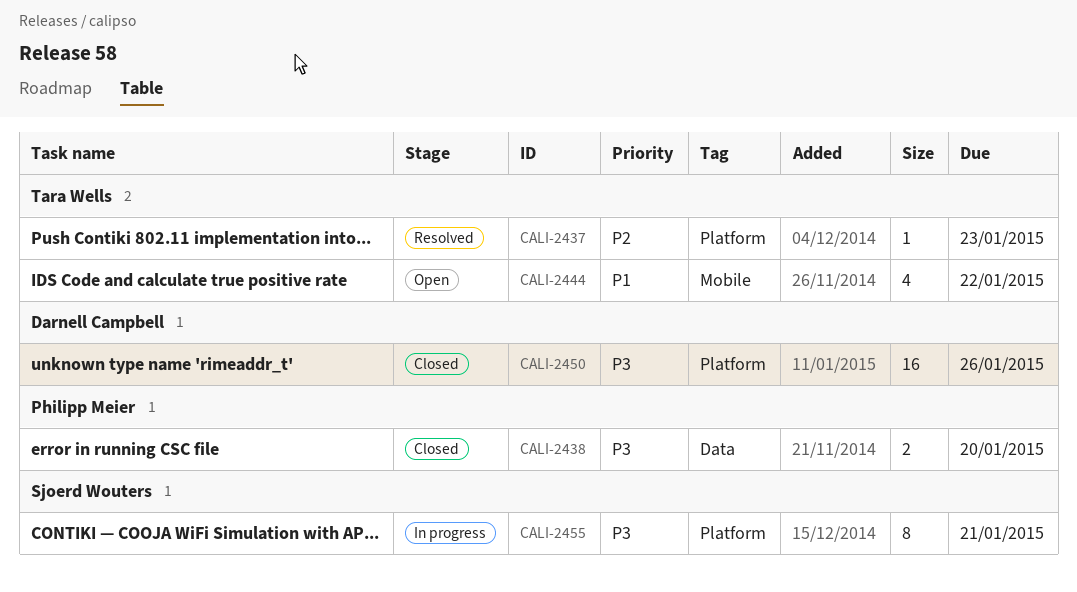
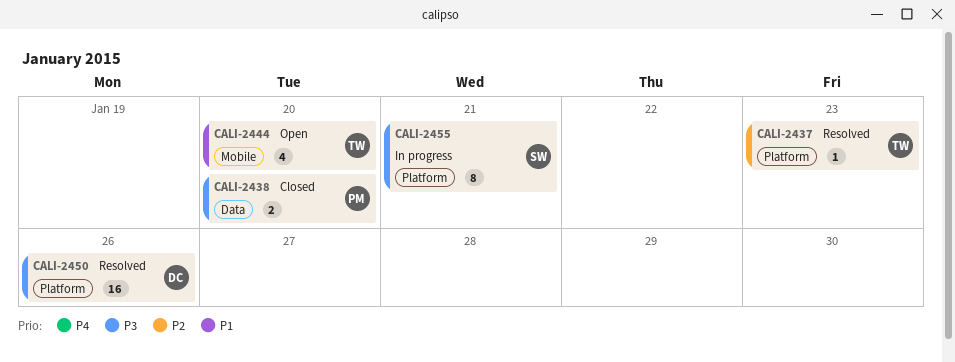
CALI-2444, due: Jan 22 -> Jan 20
CALI-2450, status: Closed -> Resolved

